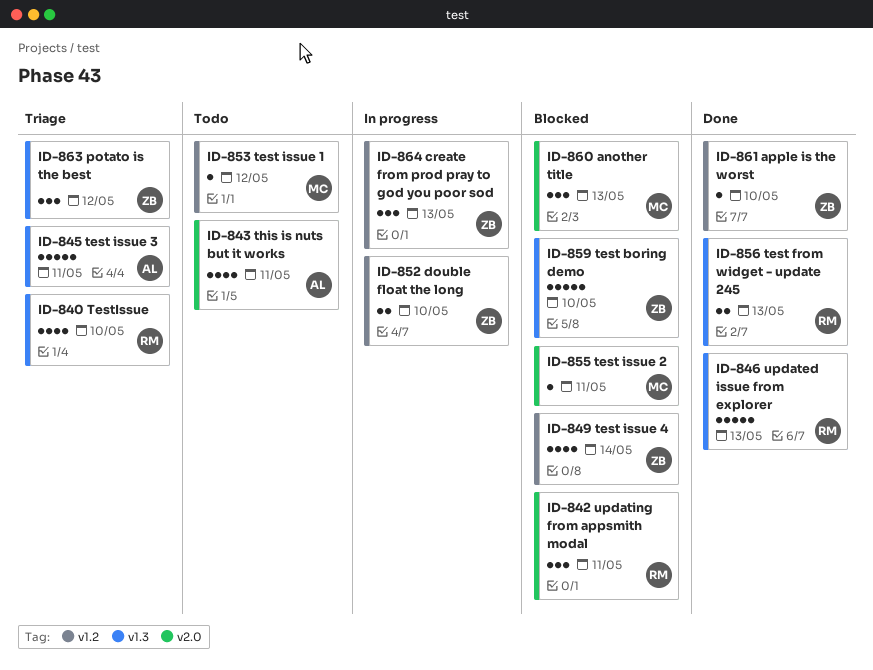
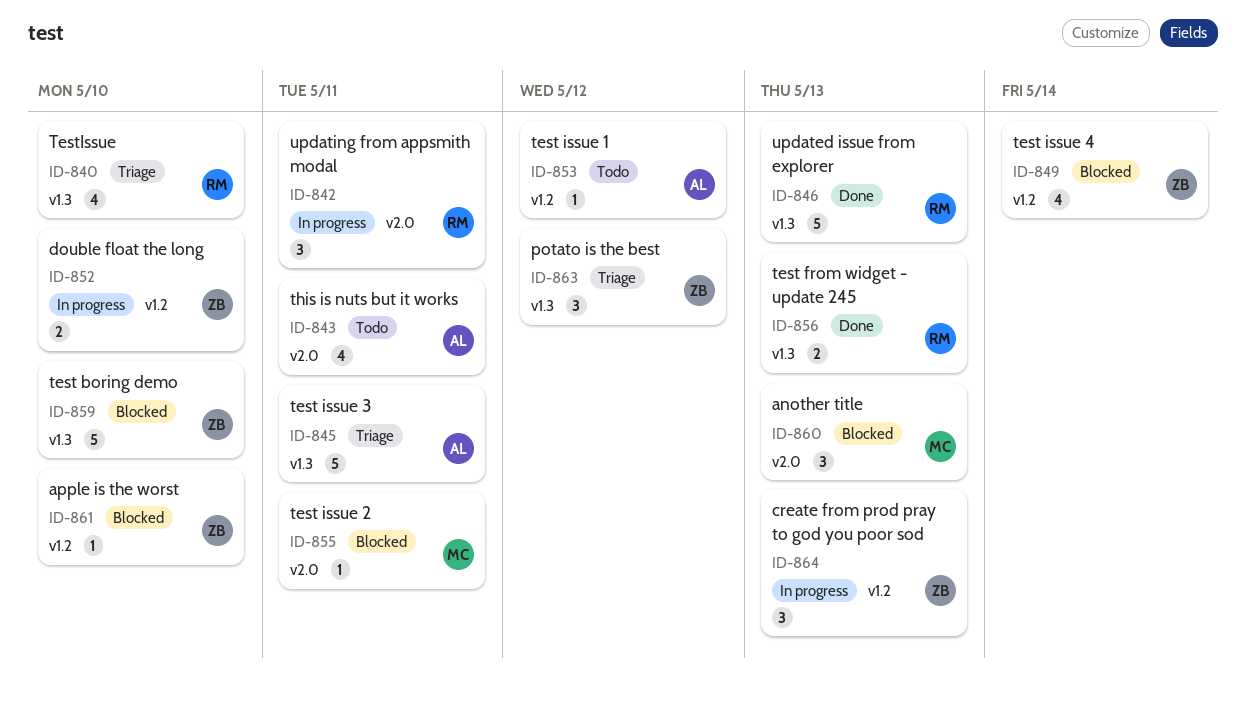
ID-842, status: Blocked -> In progress
ID-853, owner: MC -> AL
ID-861, status: Done -> Blocked

